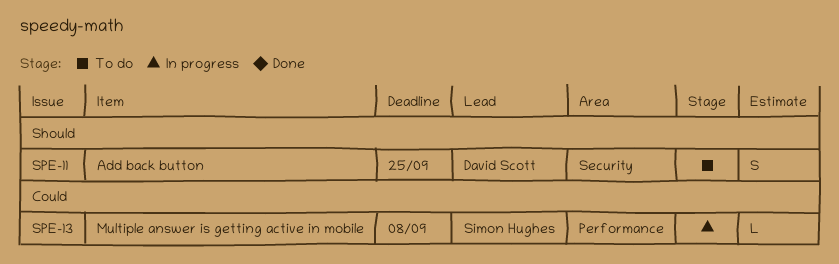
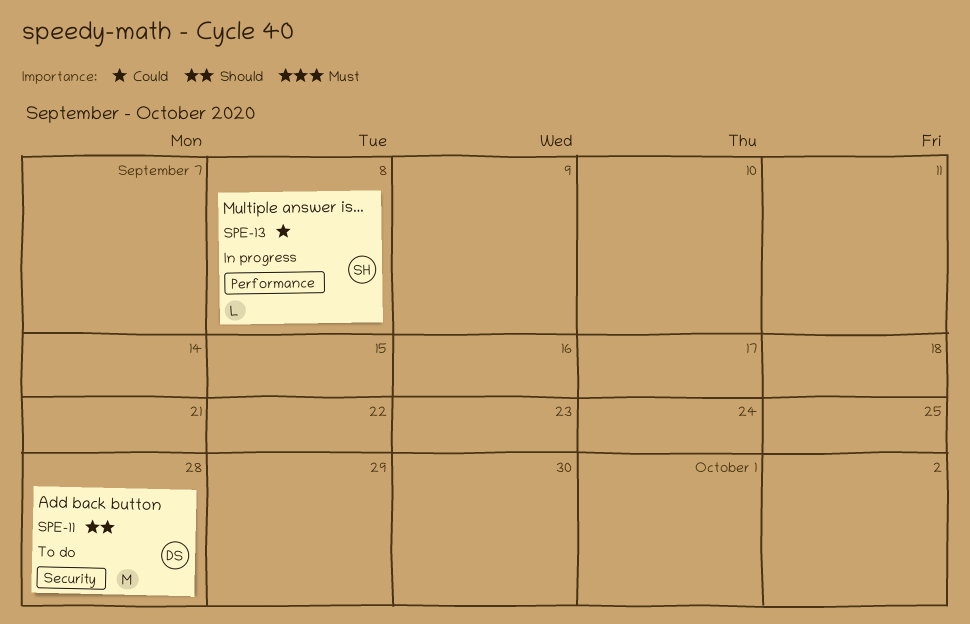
SPE-11, estimate: S -> M
SPE-11, due: Sep 25 -> Sep 28

